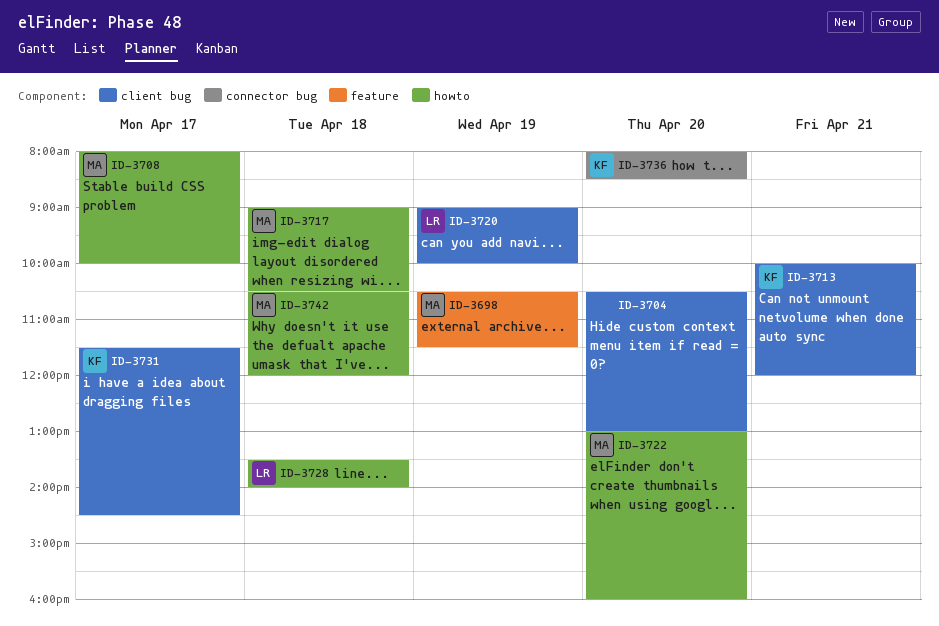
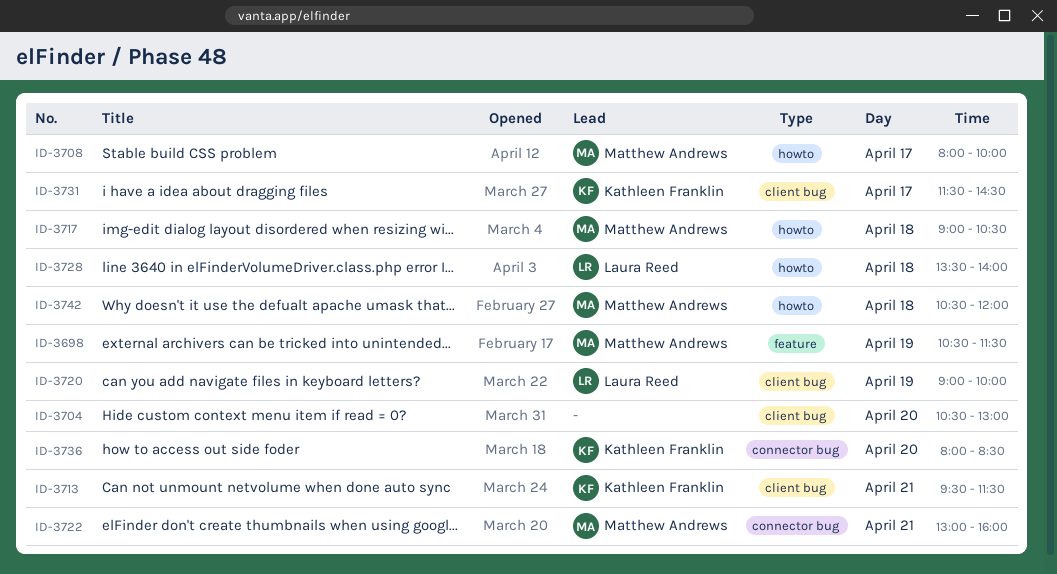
ID-3713, begins: 10:00 -> 09:30
ID-3713, ends: 12:00 -> 11:30
ID-3722, label: howto -> connector bug
ID-3722, day: Apr 20 -> Apr 21

